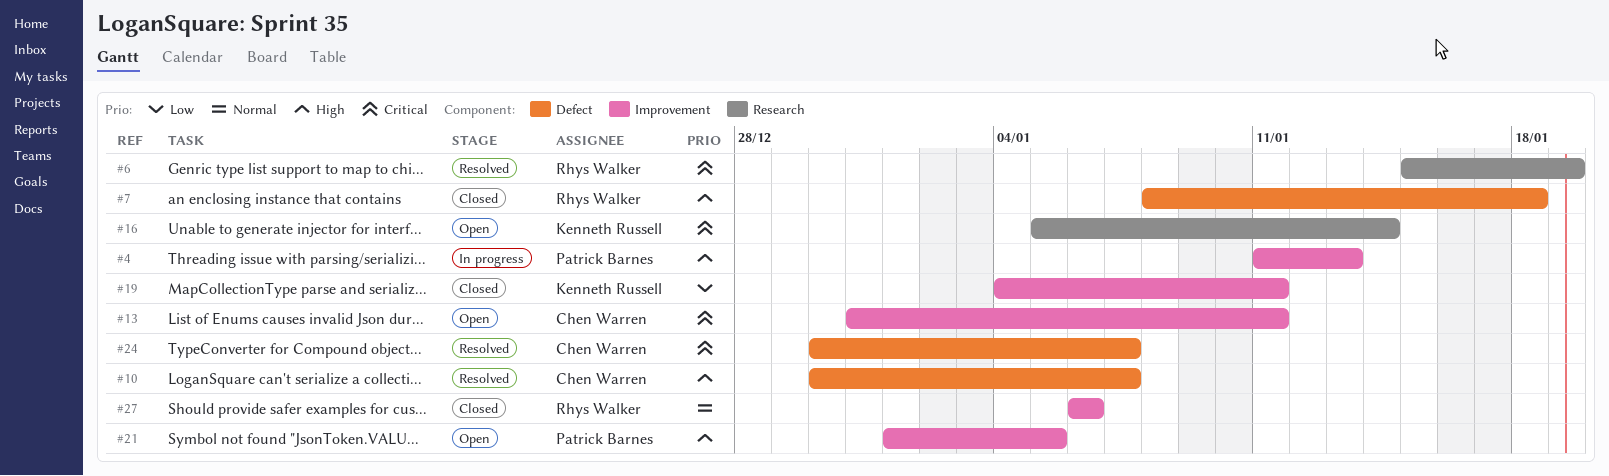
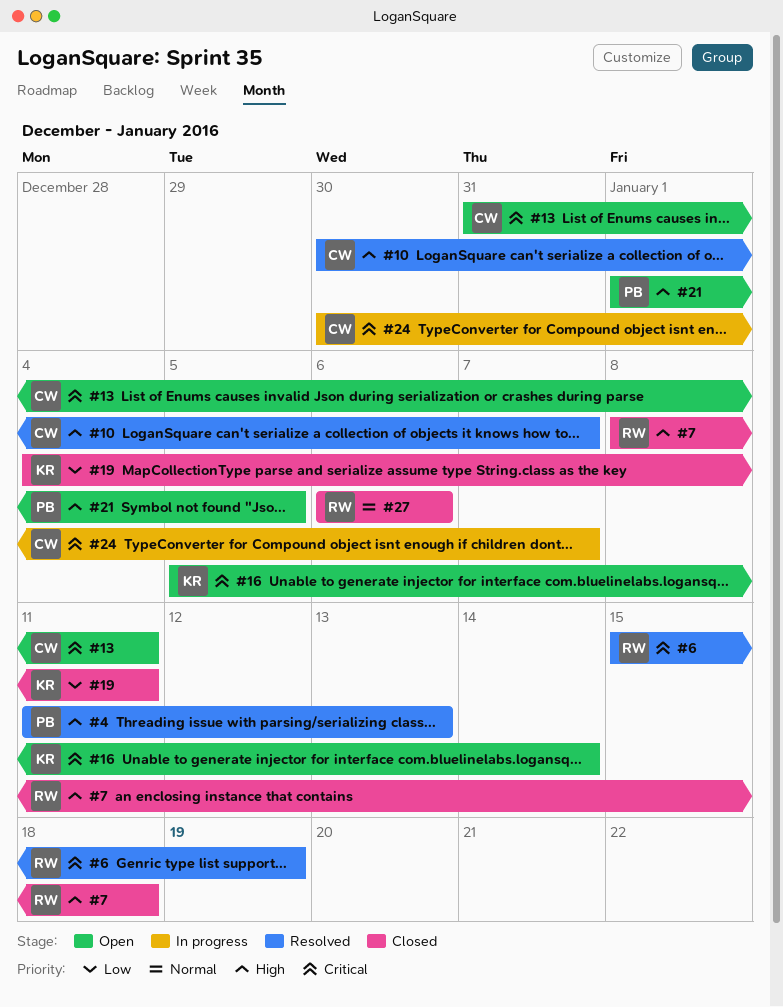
#4, status: In progress -> Resolved
#24, status: Resolved -> In progress

